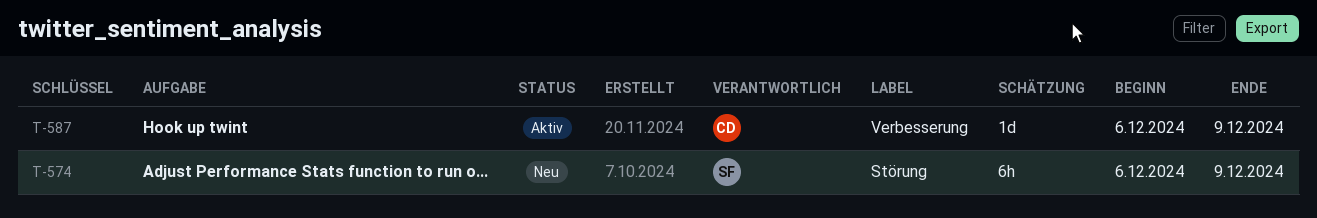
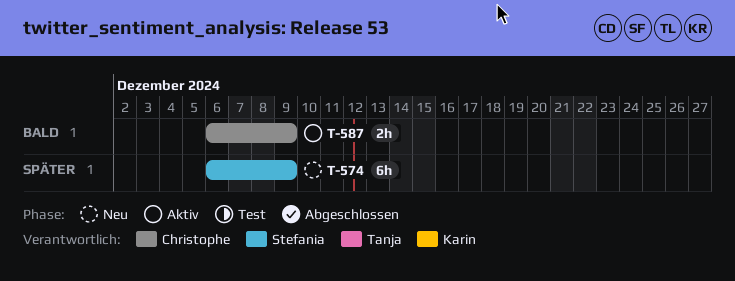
T-587, estimate: 1d -> 2h

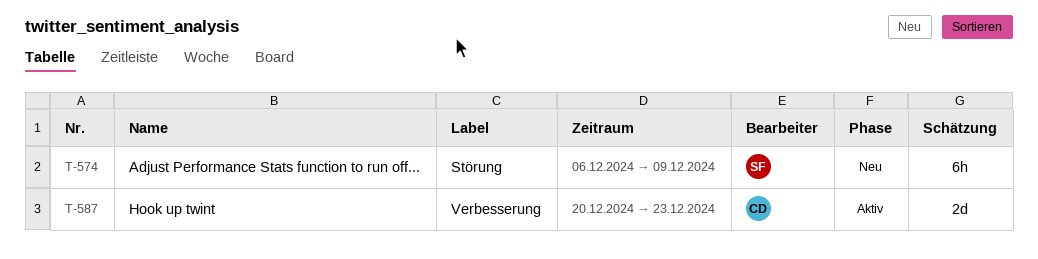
T-587, estimate: 2h -> 2d
T-587, start: Dec 6 -> Dec 20
T-587, due: Dec 9 -> Dec 23

